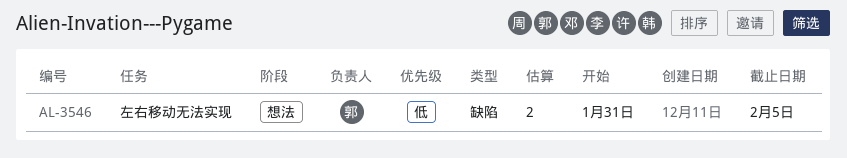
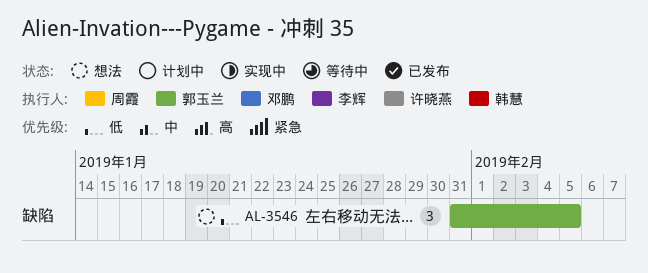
AL-3546, estimate: 2 -> 3

